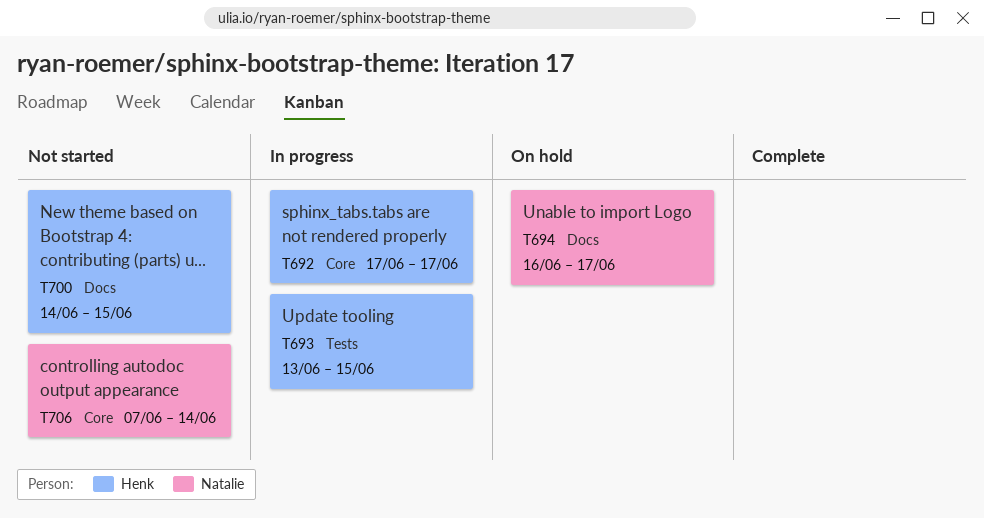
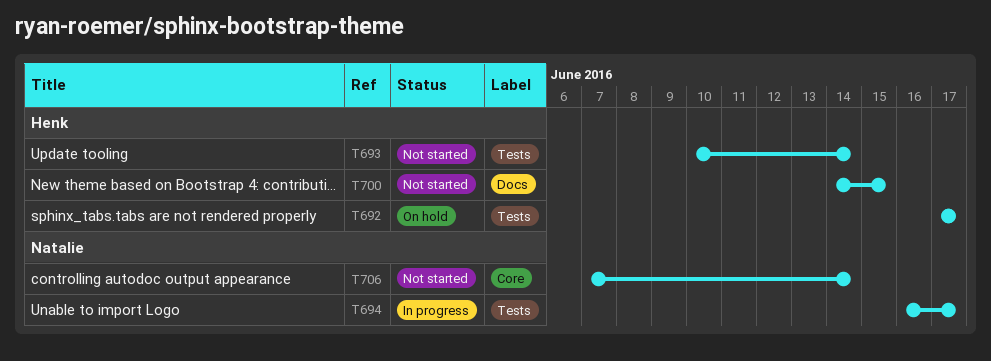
T692, status: In progress -> On hold
T692, label: Core -> Tests
T693, status: In progress -> Not started
T693, start: Jun 13 -> Jun 10
T693, due: Jun 15 -> Jun 14
T694, status: On hold -> In progress
T694, label: Docs -> Tests

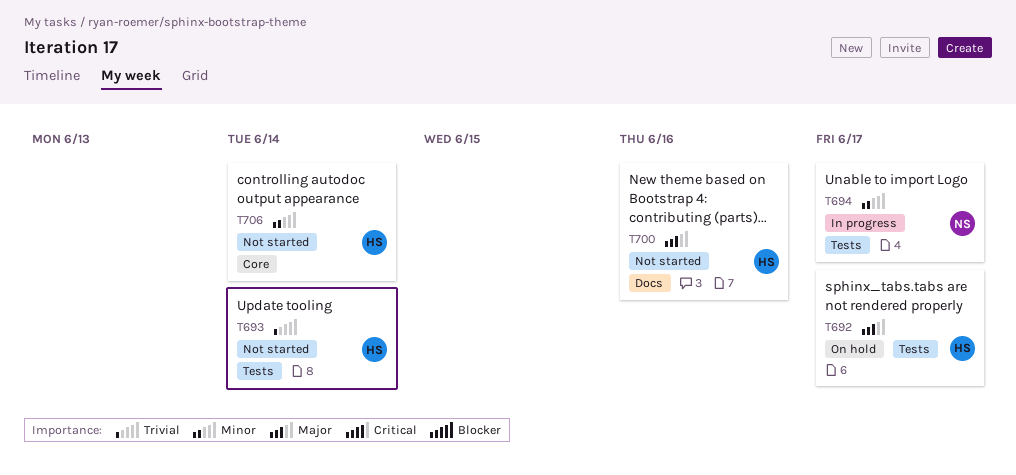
T700, due: Jun 15 -> Jun 16
T706, owner: Natalie -> Henk

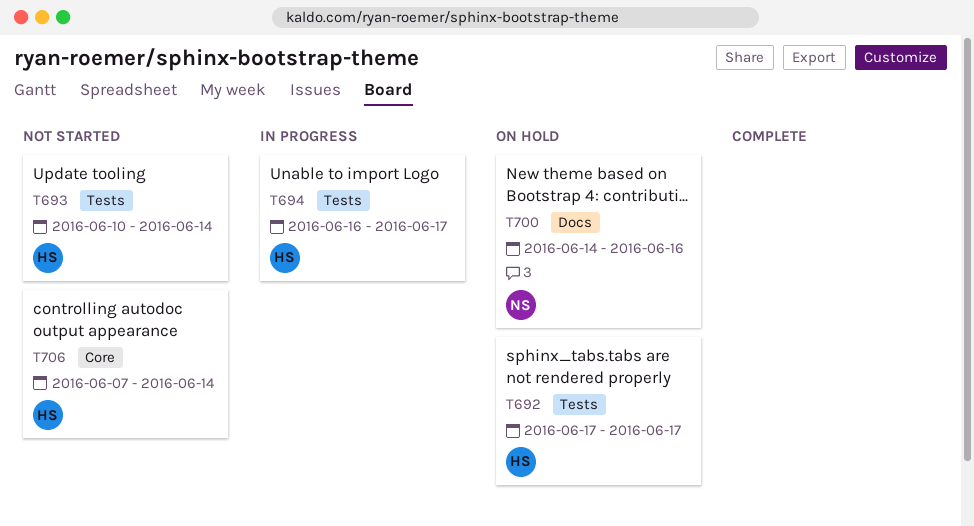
T694, owner: NS -> HS
T700, status: Not started -> On hold
T700, owner: HS -> NS

